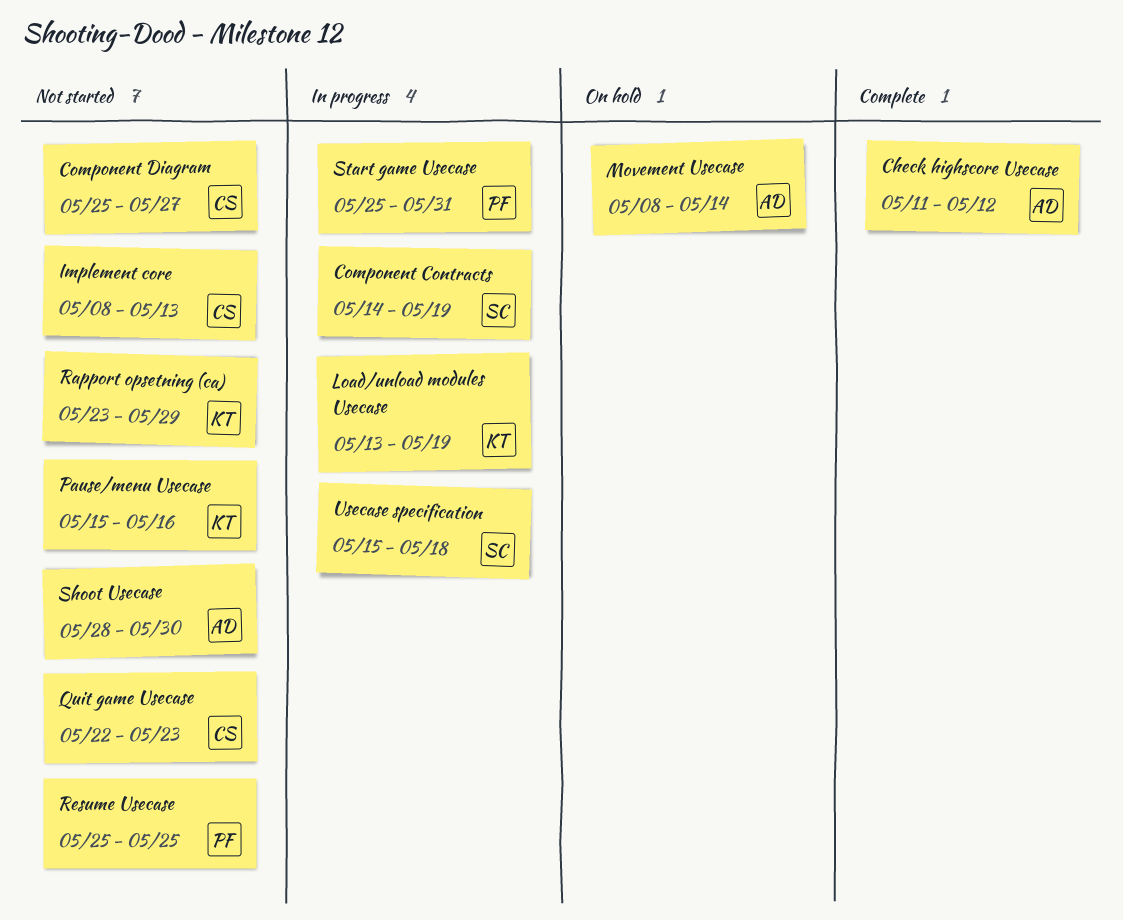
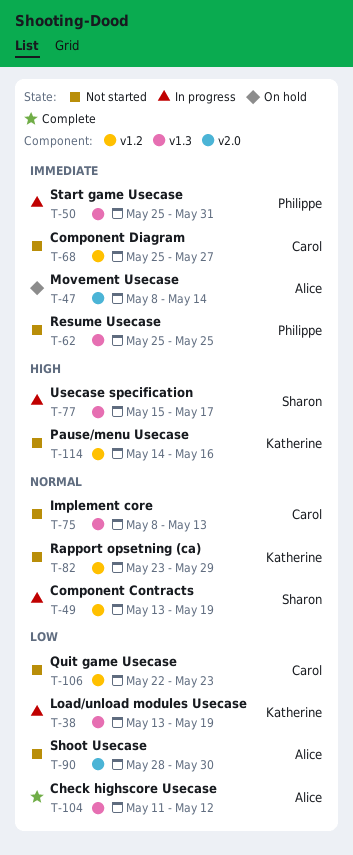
Component Contracts, start: May 14 -> May 13
Pause/menu Usecase, start: May 15 -> May 14
Usecase specification, due: May 18 -> May 17

